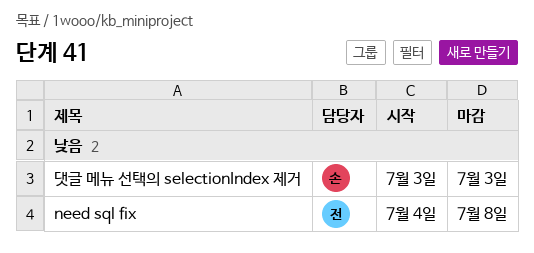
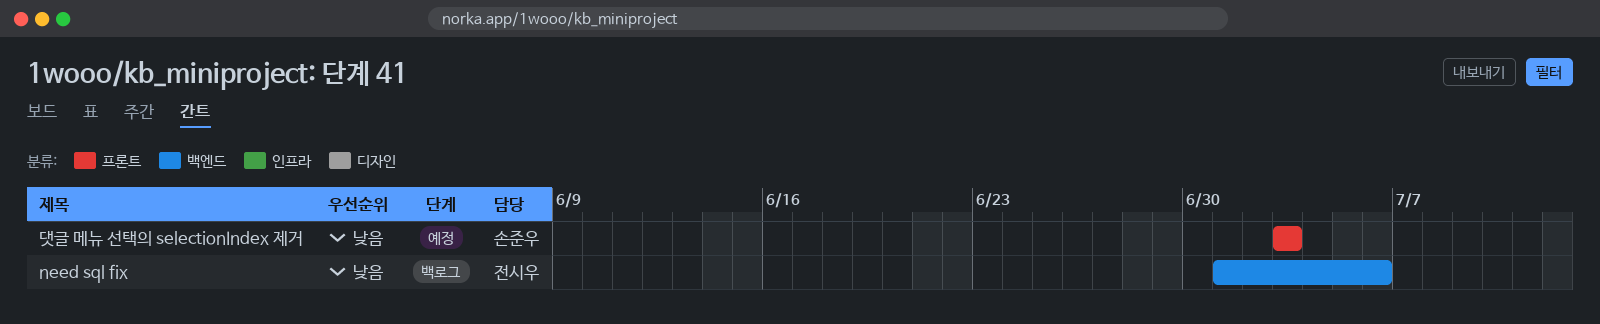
need sql fix, start: Jul 4 -> Jul 1
need sql fix, due: Jul 8 -> Jul 6

